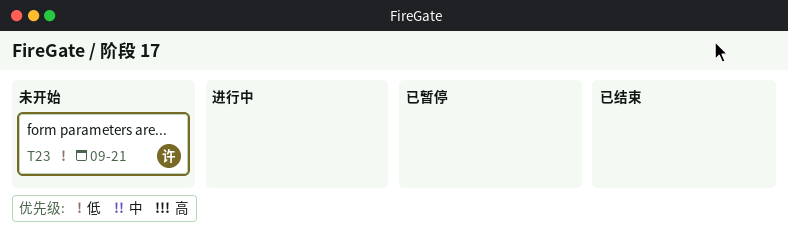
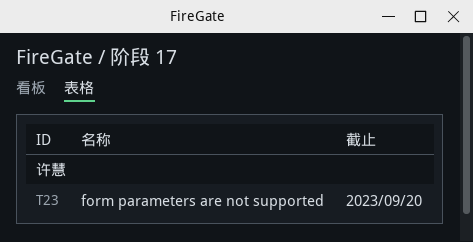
T23, due: Sep 21 -> Sep 20

